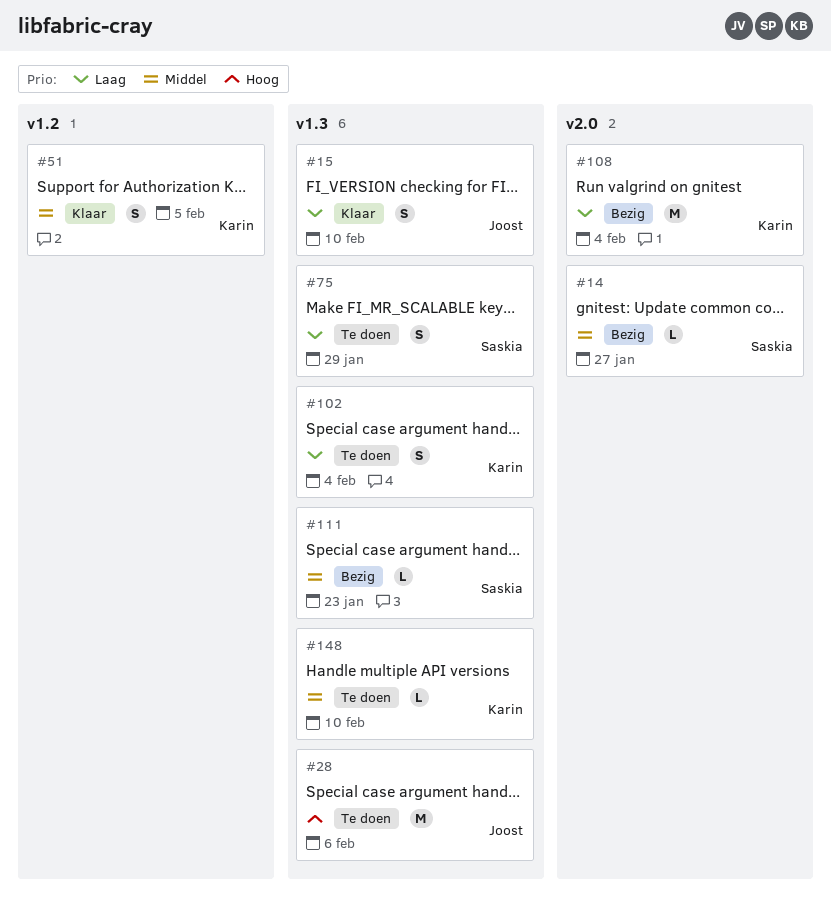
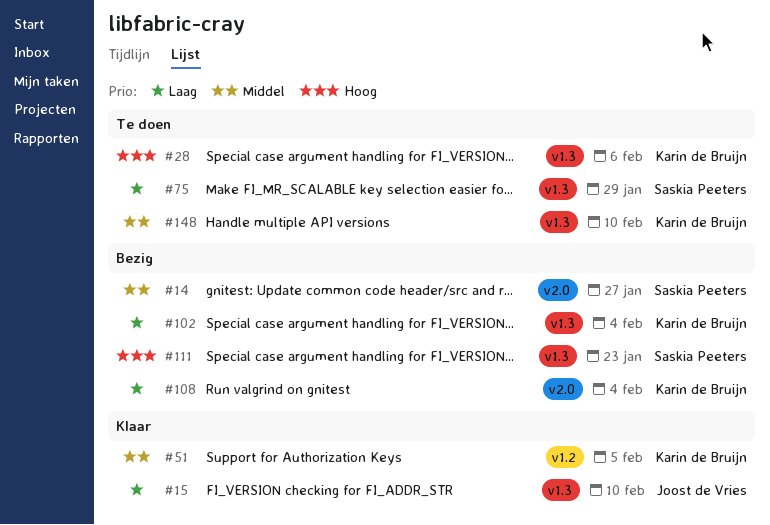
#28, owner: Joost de Vries -> Karin de Bruijn
#102, status: Te doen -> Bezig
#111, priority: Middel -> Hoog

